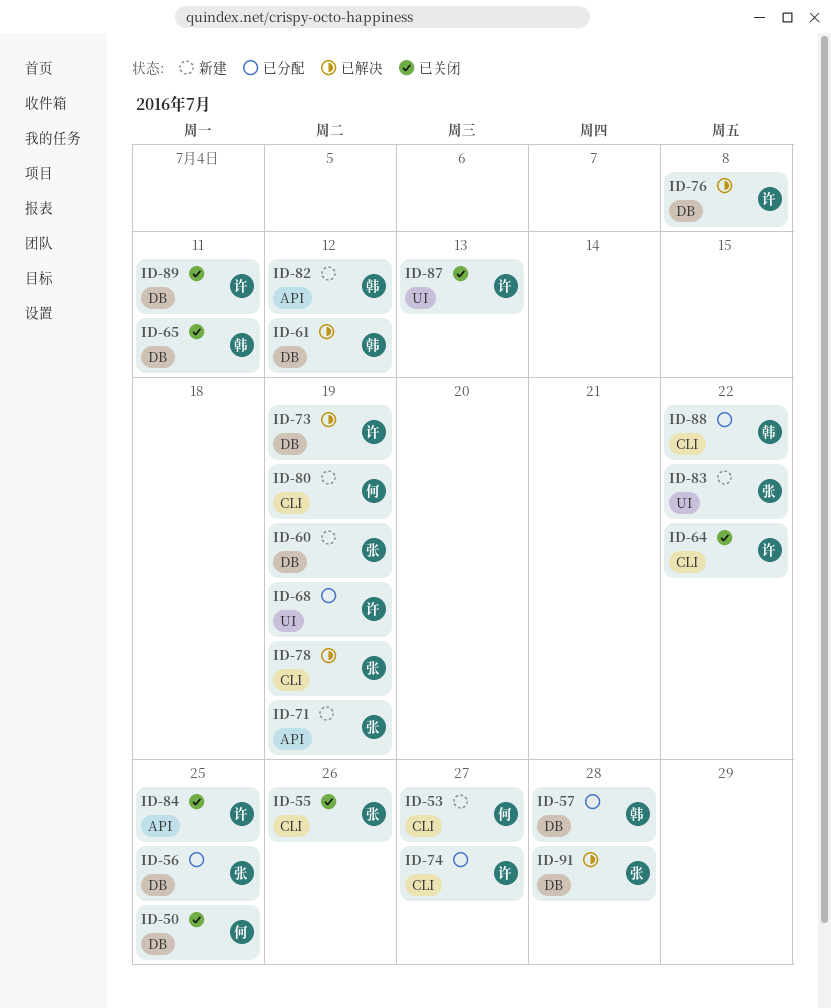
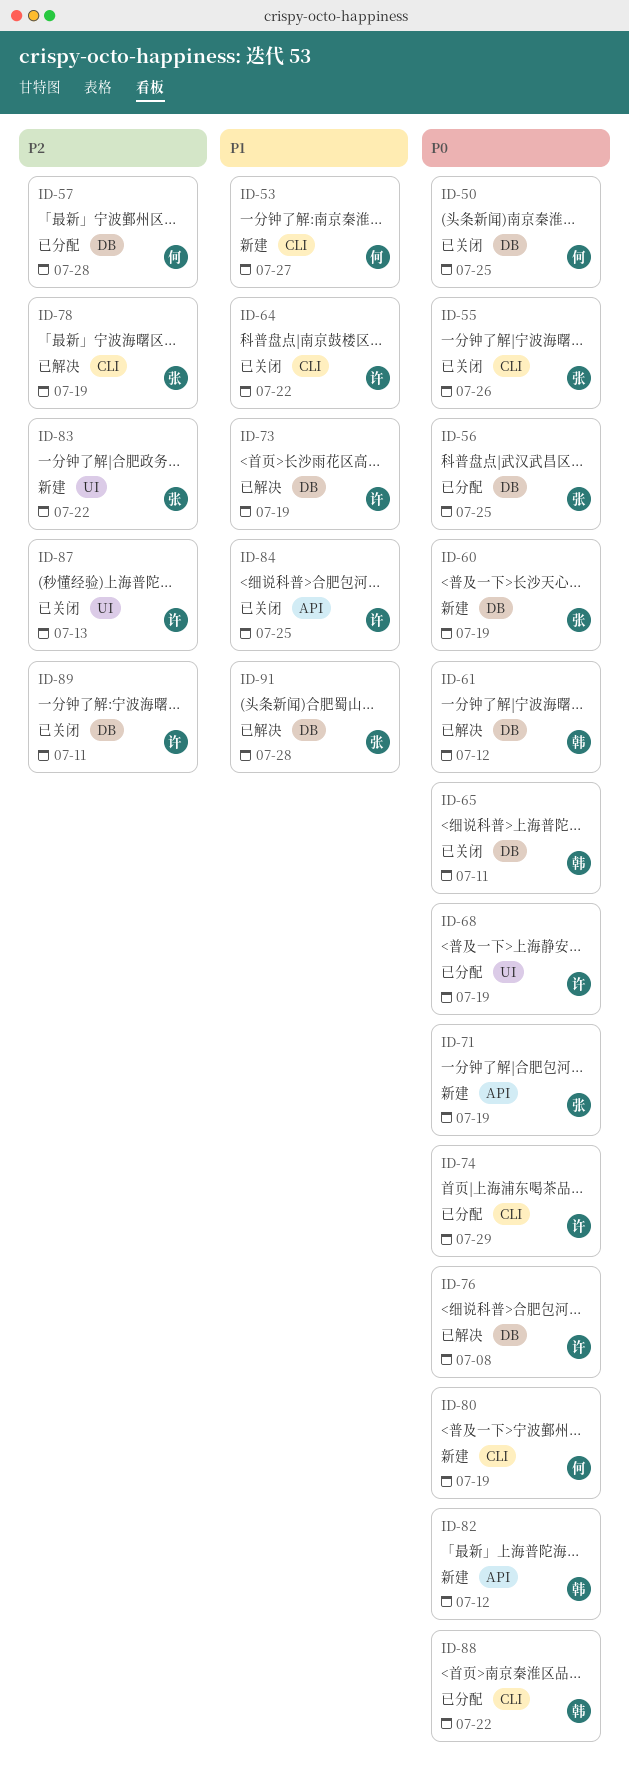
ID-57, owner: 韩 -> 何
ID-74, due: Jul 27 -> Jul 29

